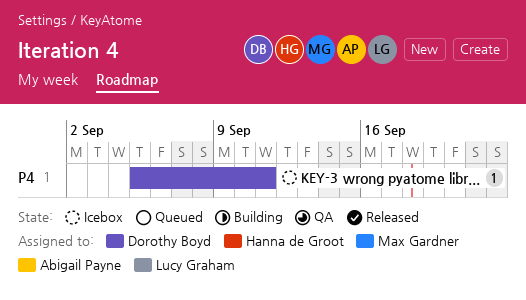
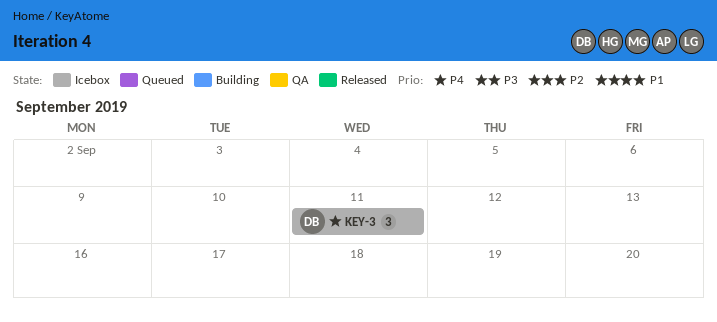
KEY-3, estimate: 1 -> 3
KEY-3, start: Sep 5 -> Sep 11

